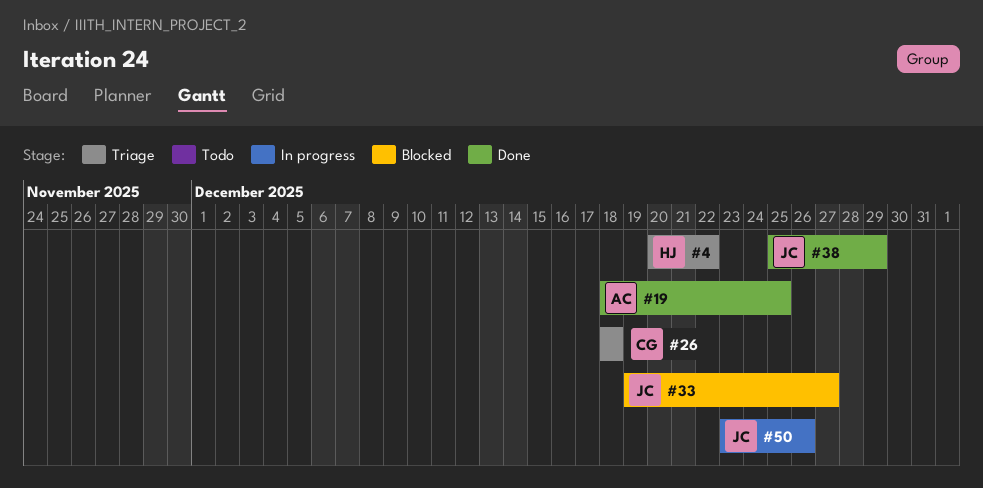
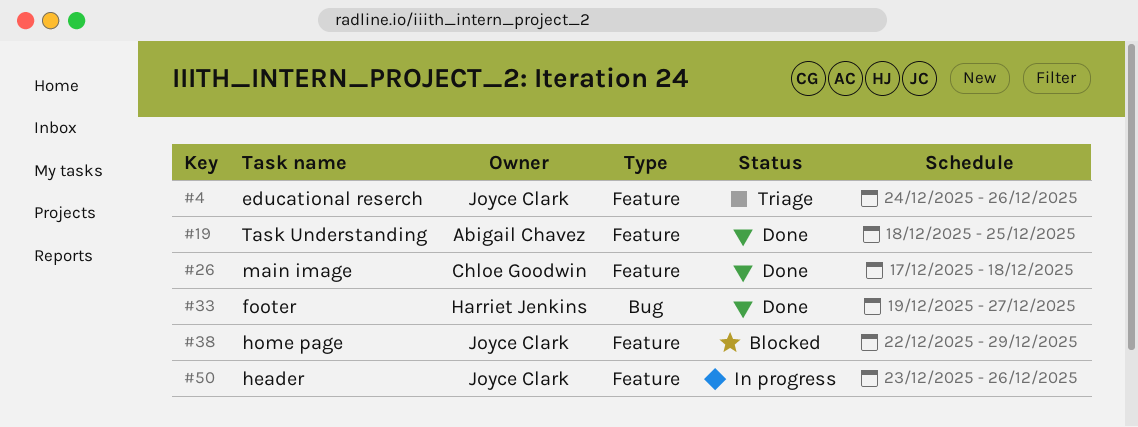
#4, owner: Harriet Jenkins -> Joyce Clark
#4, start: Dec 20 -> Dec 24
#4, due: Dec 22 -> Dec 26
#26, status: Triage -> Done
#26, start: Dec 18 -> Dec 17
#33, status: Blocked -> Done
#33, owner: Joyce Clark -> Harriet Jenkins
#38, status: Done -> Blocked
#38, start: Dec 25 -> Dec 22

